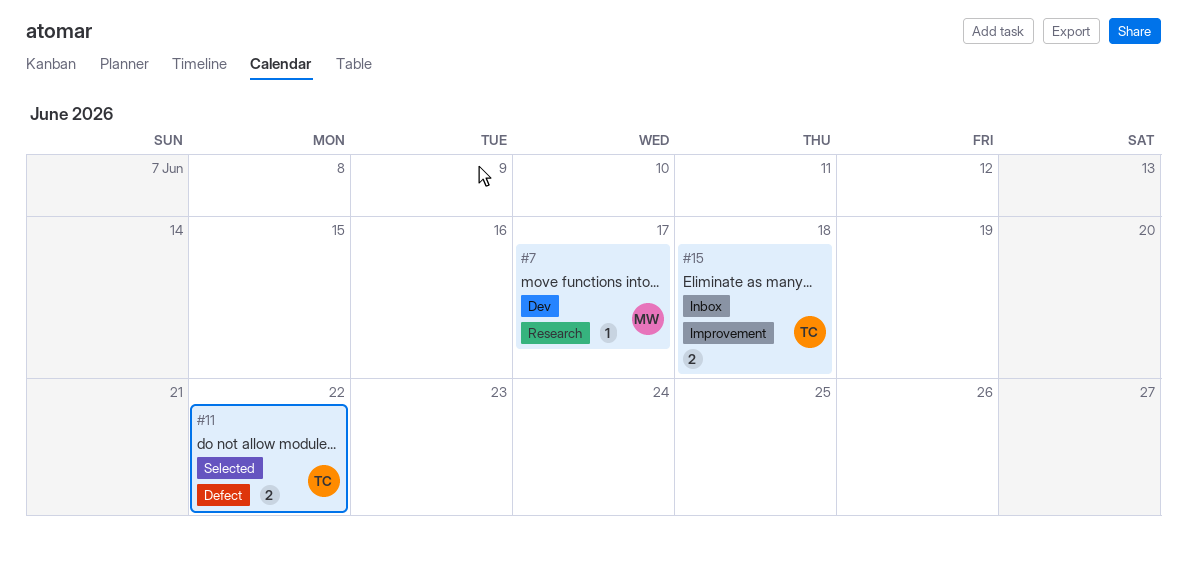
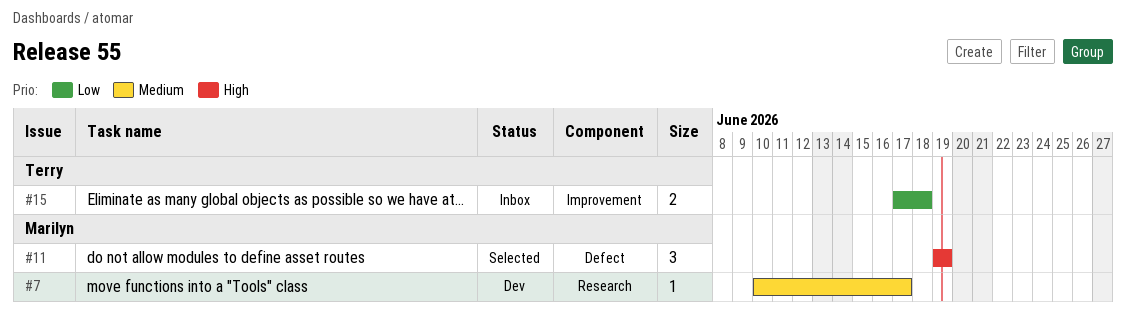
#11, owner: Terry -> Marilyn
#11, estimate: 2 -> 3
#11, due: Jun 22 -> Jun 19

